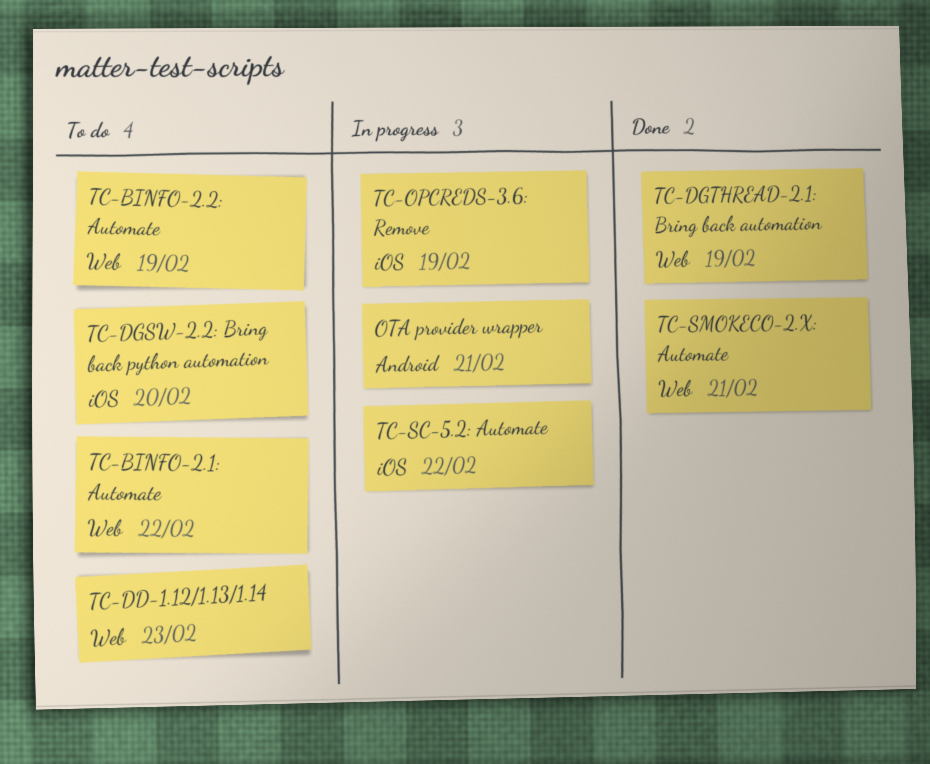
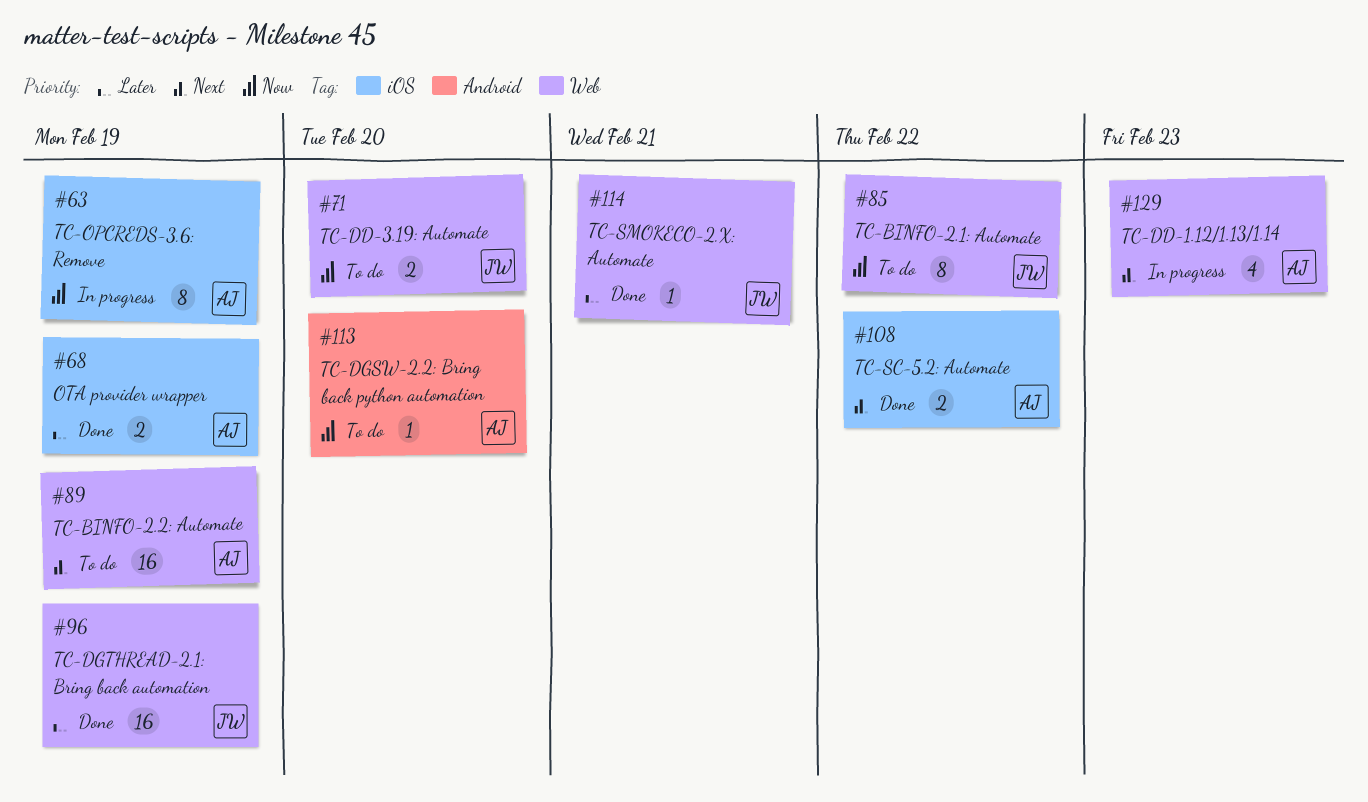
OTA provider wrapper, status: In progress -> Done
OTA provider wrapper, label: Android -> iOS
OTA provider wrapper, due: Feb 21 -> Feb 19
TC-DD-1.12/1.13/1.14, status: To do -> In progress
TC-DD-3.19: Automate: none -> present
TC-DGSW-2.2: Bring back python automation, label: iOS -> Android
TC-SC-5.2: Automate, status: In progress -> Done

